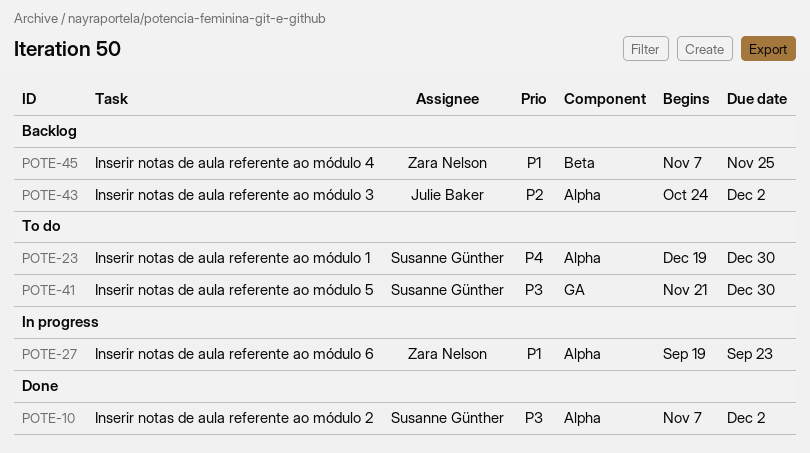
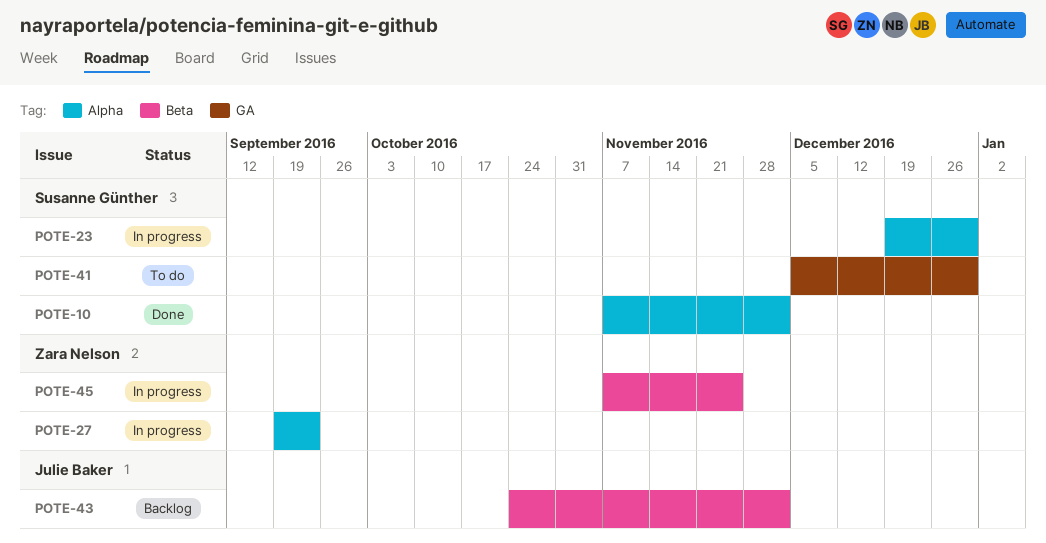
POTE-23, status: To do -> In progress
POTE-41, start: Nov 21 -> Dec 5
POTE-43, label: Alpha -> Beta
POTE-45, status: Backlog -> In progress

